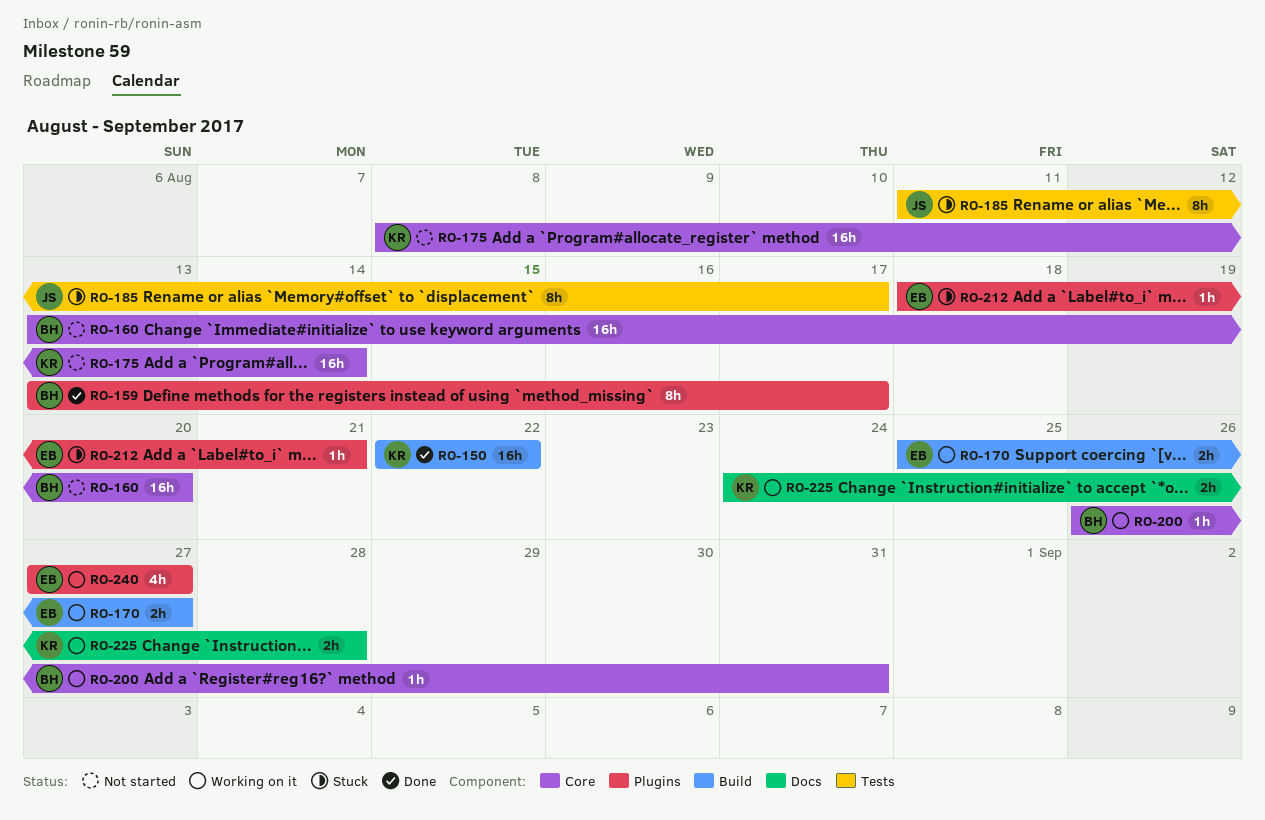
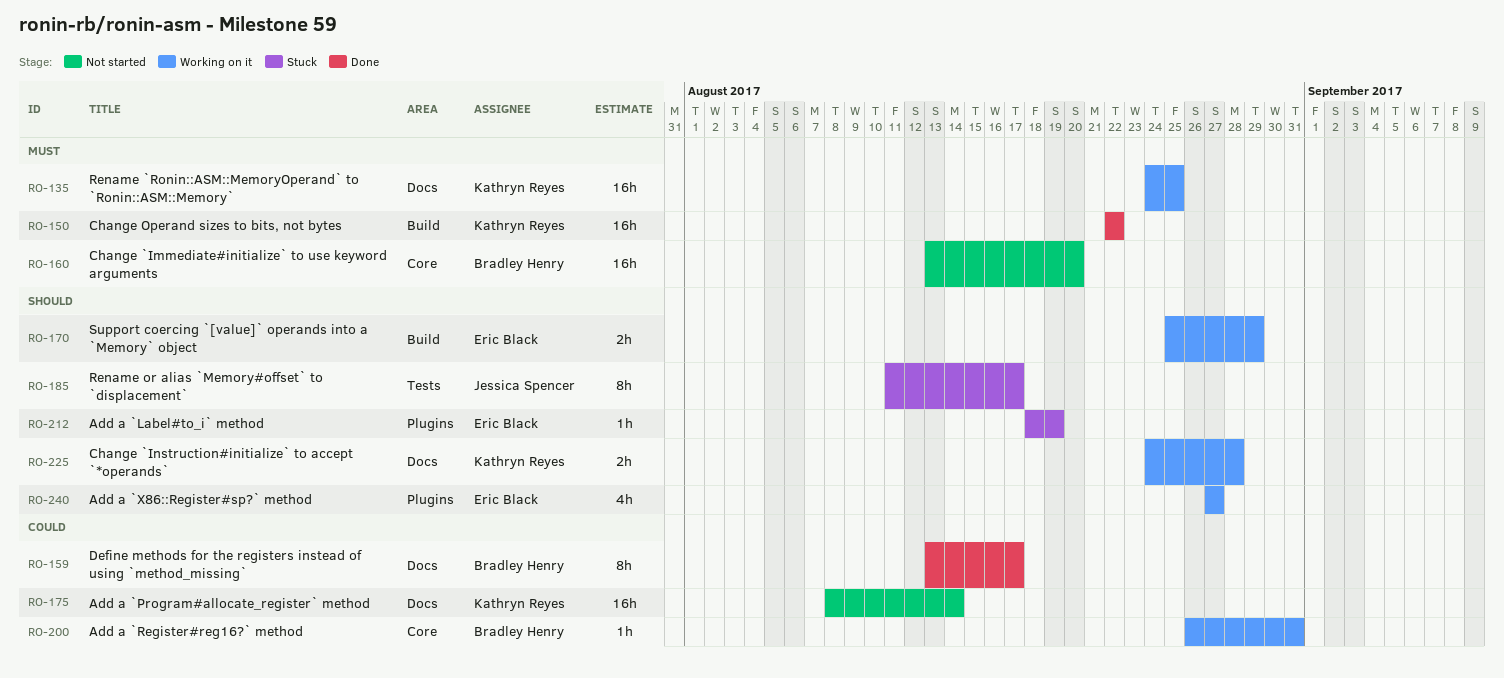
RO-135: none -> present
RO-159, label: Plugins -> Docs
RO-170, due: Aug 27 -> Aug 29
RO-175, label: Core -> Docs
RO-212, due: Aug 21 -> Aug 19

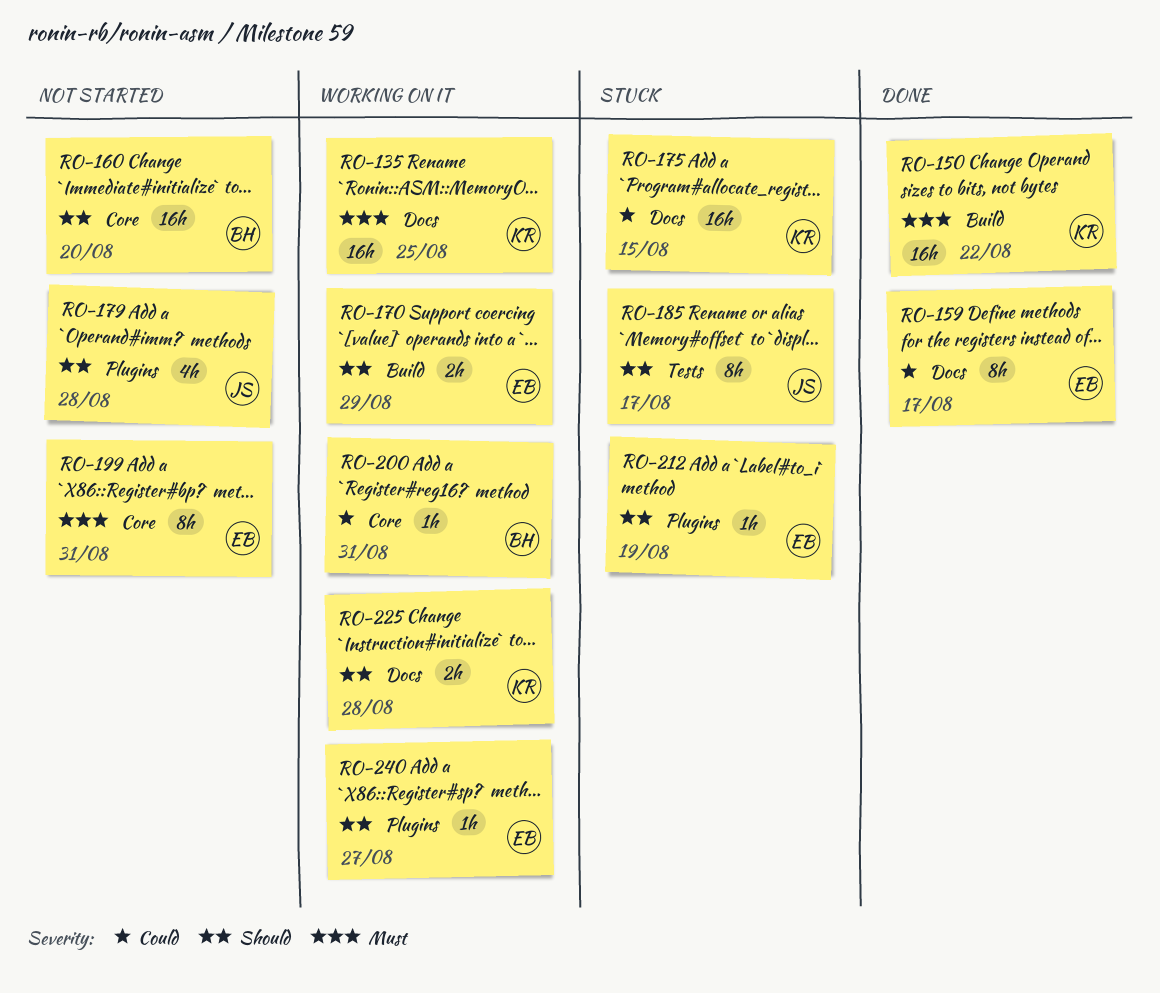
RO-159, owner: Bradley Henry -> Eric Black
RO-160, priority: Must -> Should
RO-175, status: Not started -> Stuck
RO-175, due: Aug 14 -> Aug 15
RO-179: none -> present
RO-199: none -> present
RO-240, estimate: 4h -> 1h

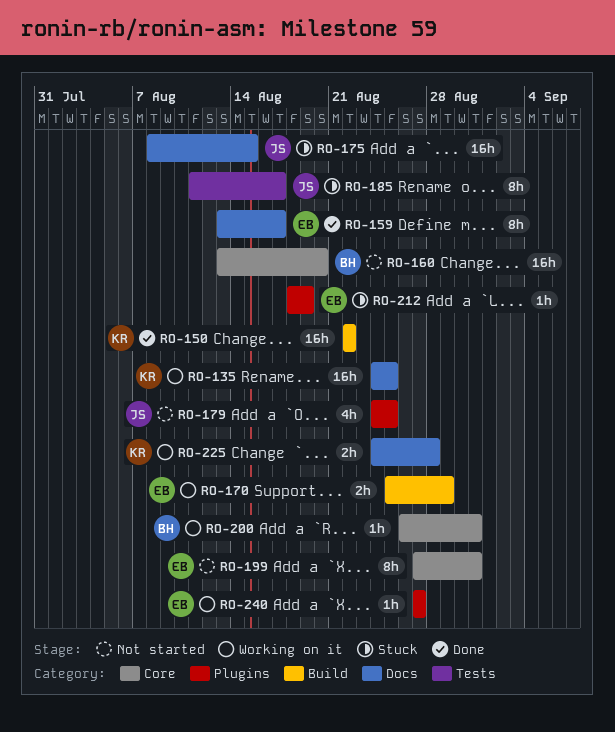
RO-175, owner: KR -> JS
RO-179, due: Aug 28 -> Aug 25

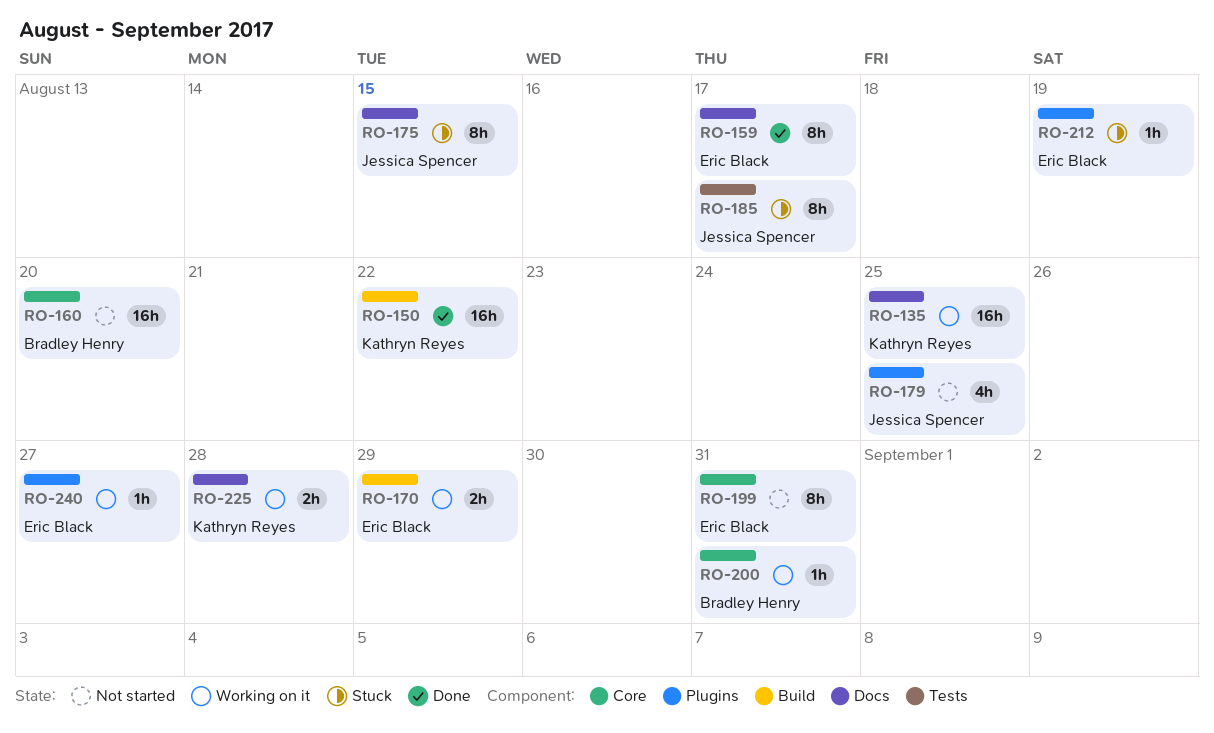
RO-175, estimate: 16h -> 8h

